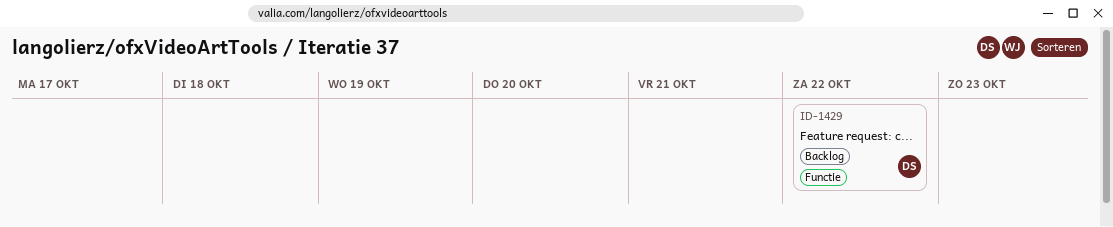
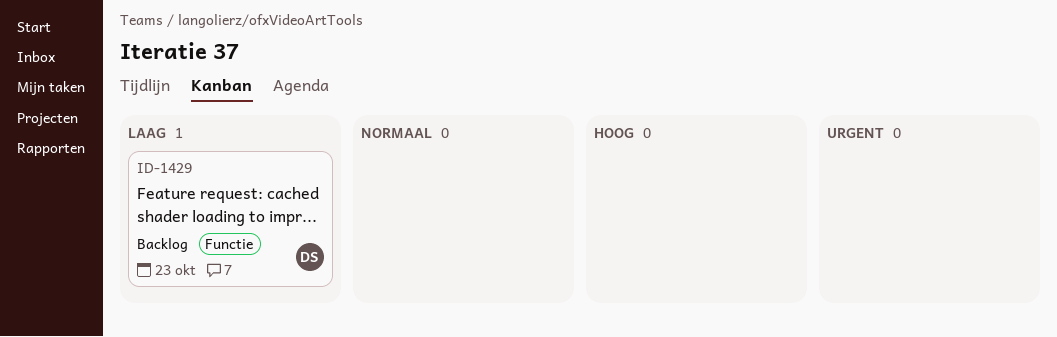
ID-1429, due: Oct 22 -> Oct 23

